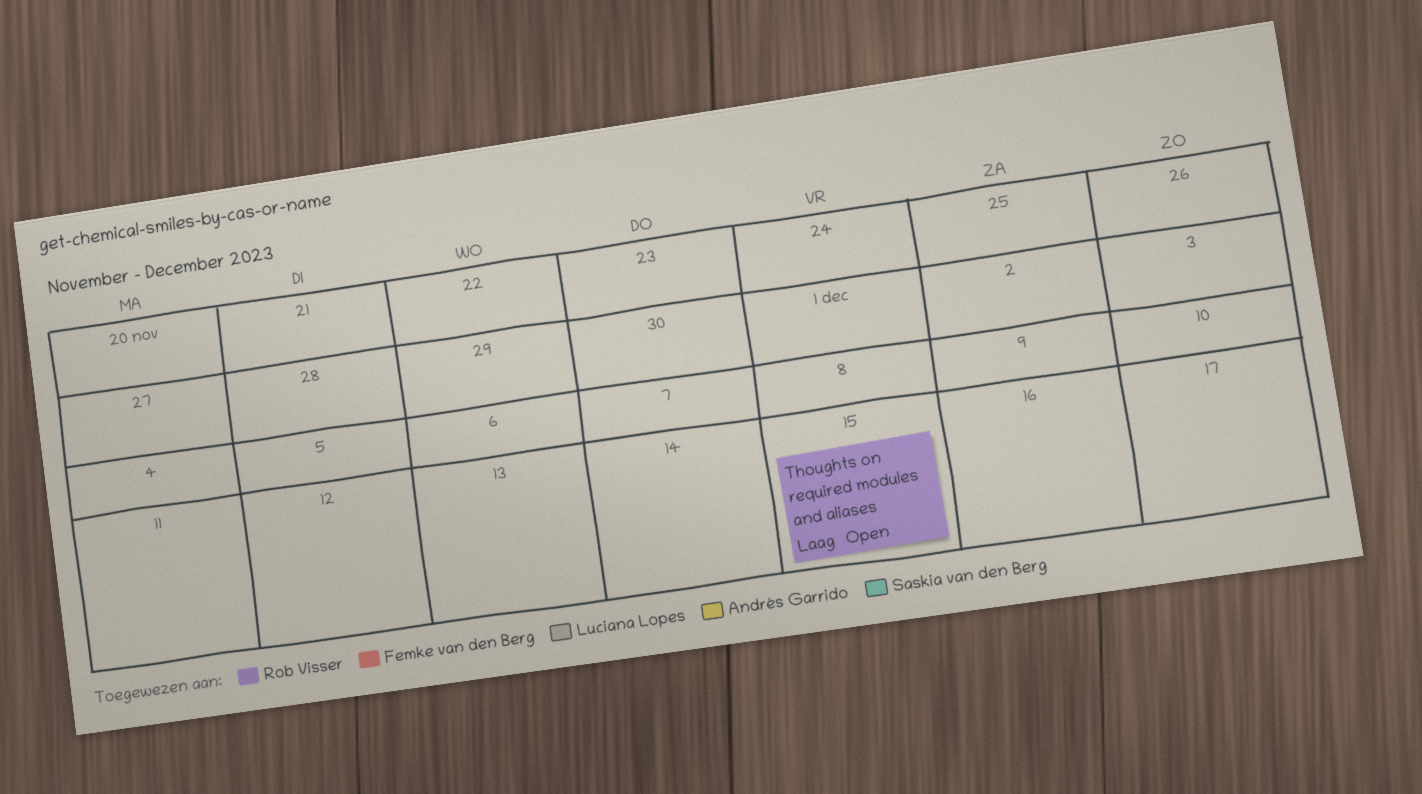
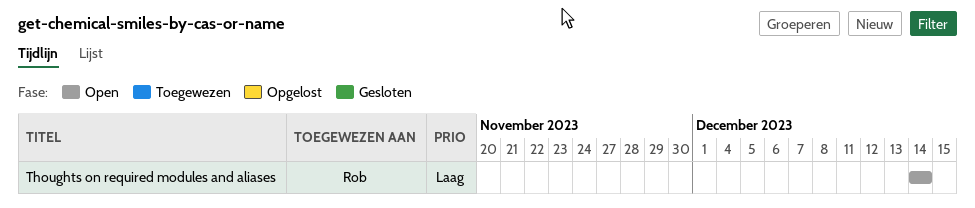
Thoughts on required modules and aliases, due: Dec 15 -> Dec 14

